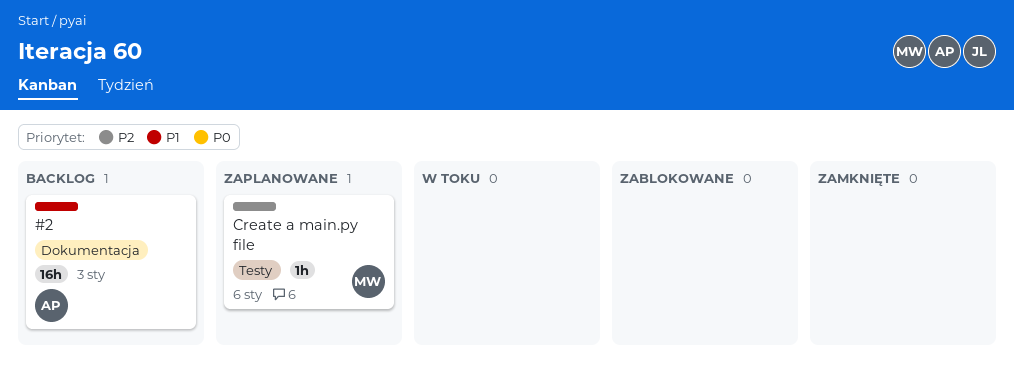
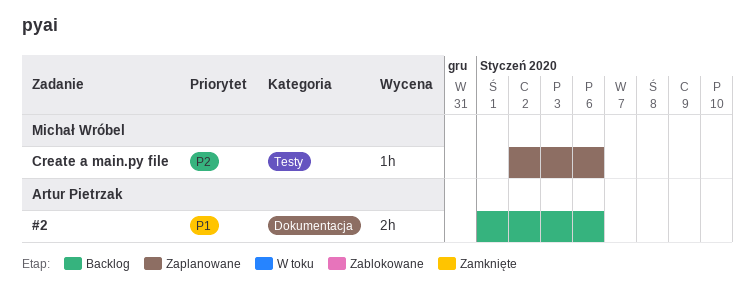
#2, estimate: 16h -> 2h
#2, due: Jan 3 -> Jan 6

